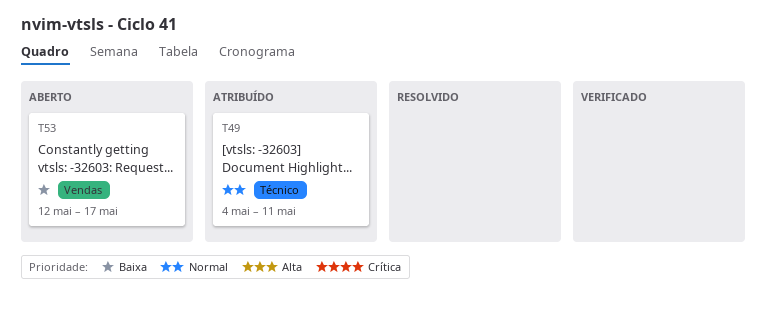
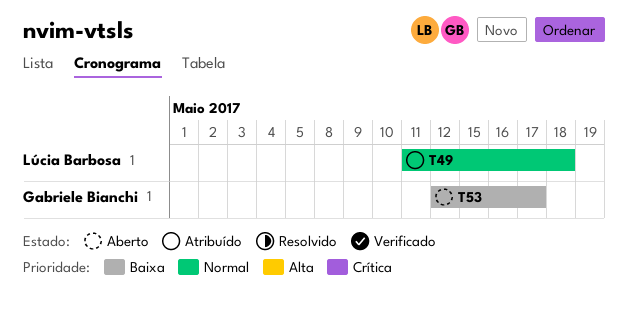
T49, start: May 4 -> May 11
T49, due: May 11 -> May 18

